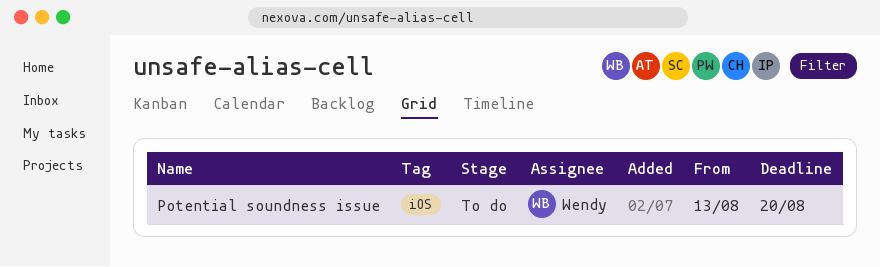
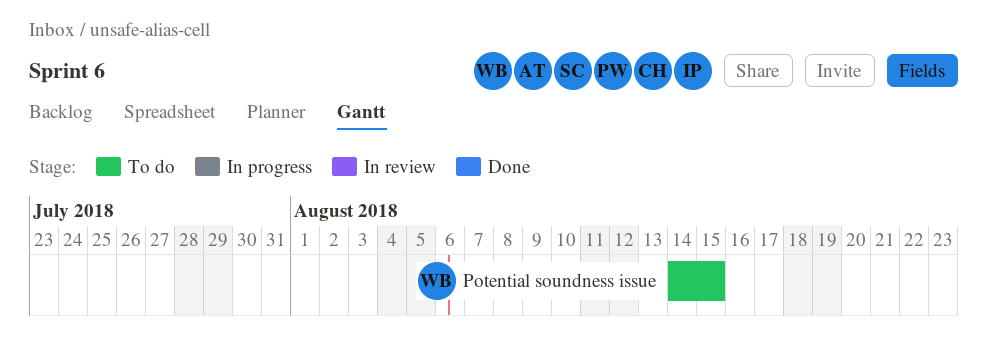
Potential soundness issue, start: Aug 13 -> Aug 14
Potential soundness issue, due: Aug 20 -> Aug 15

